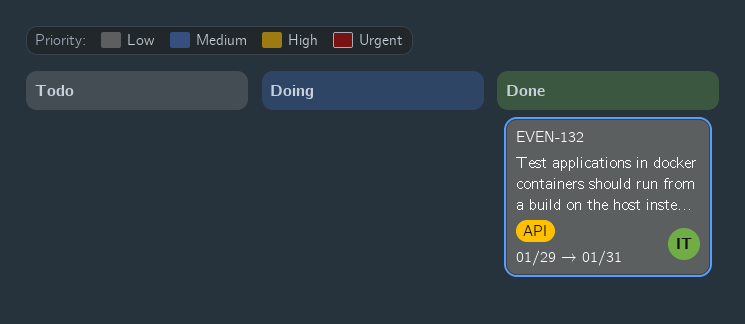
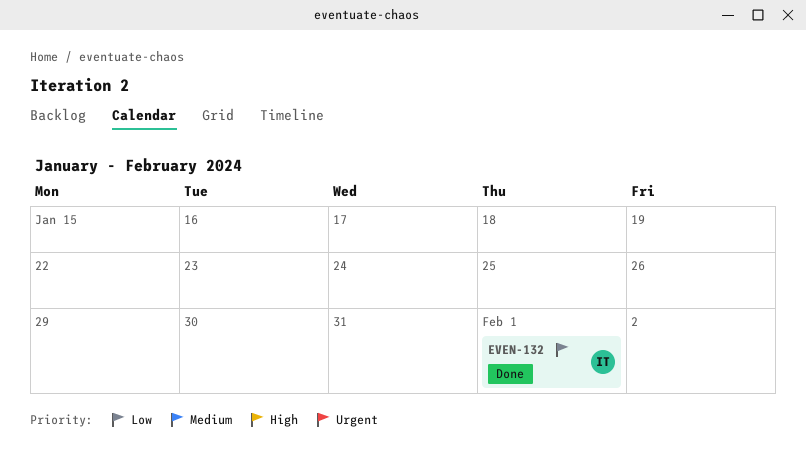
EVEN-132, due: Jan 31 -> Feb 1

